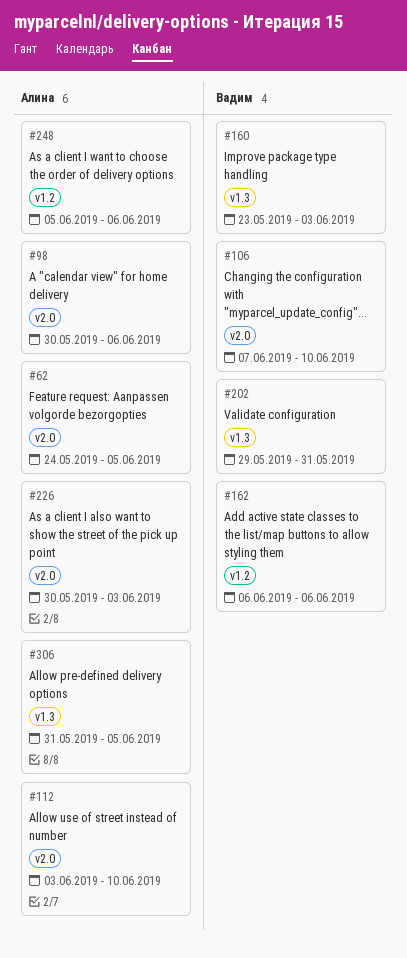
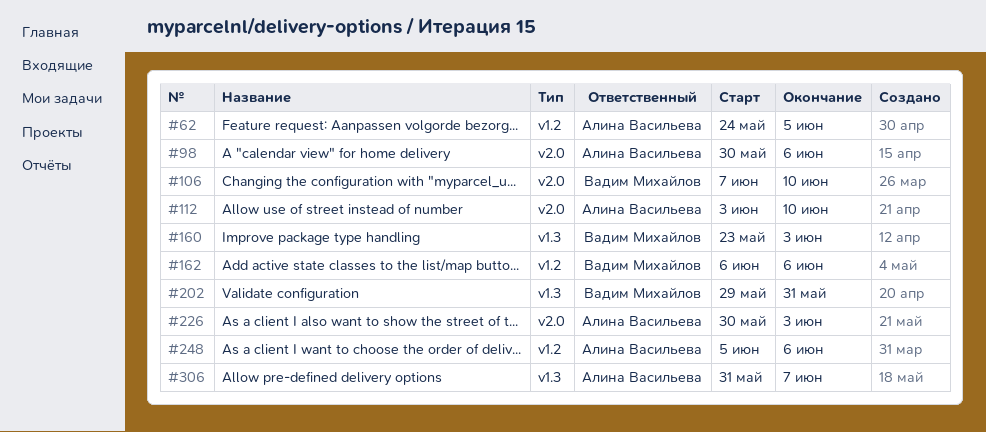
#62, label: v2.0 -> v1.2
#306, due: Jun 5 -> Jun 7

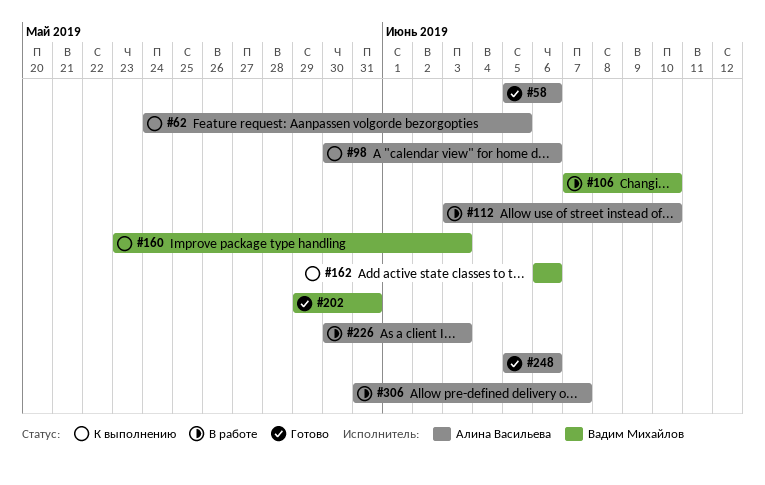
#58: none -> present

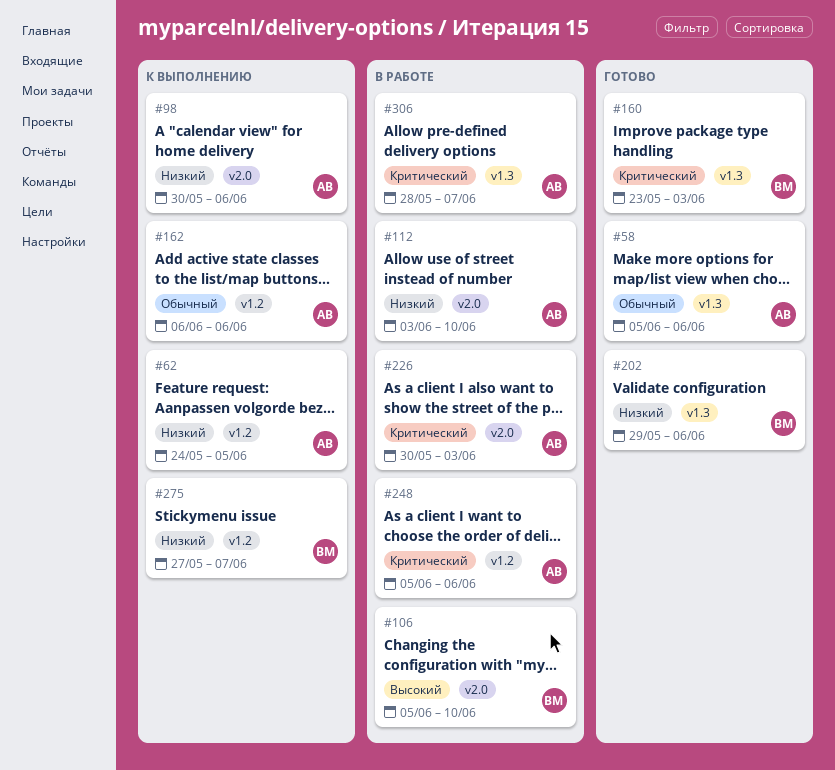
#106, start: Jun 7 -> Jun 5
#160, status: К выполнению -> Готово
#162, owner: Вадим Михайлов -> Алина Васильева
#202, due: May 31 -> Jun 6
#248, status: Готово -> В работе
#275: none -> present
#306, start: May 31 -> May 28

